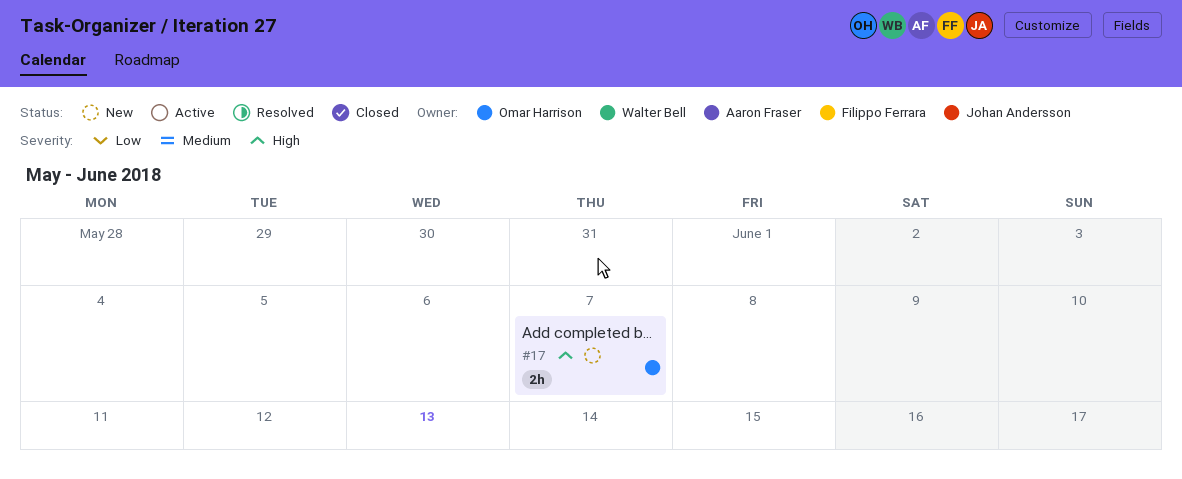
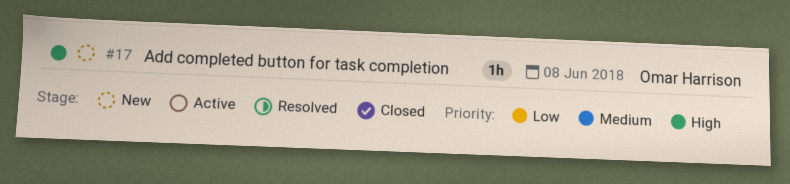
#17, estimate: 2h -> 1h
#17, due: Jun 7 -> Jun 8

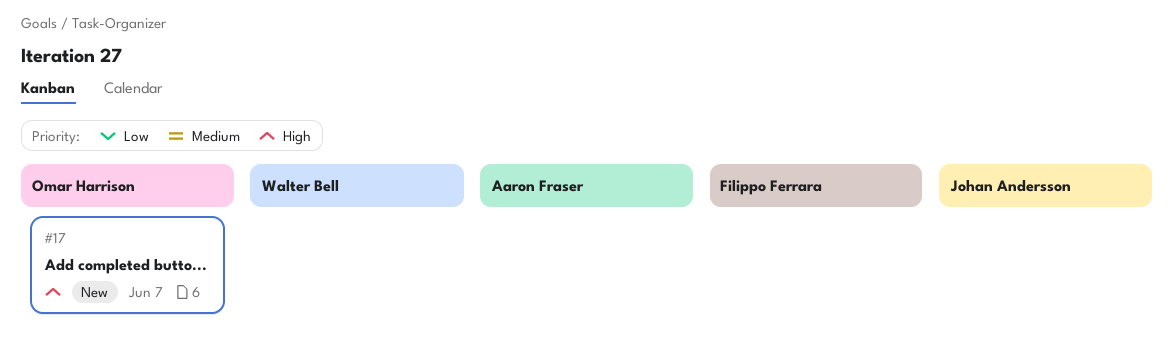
#17, due: Jun 8 -> Jun 7

